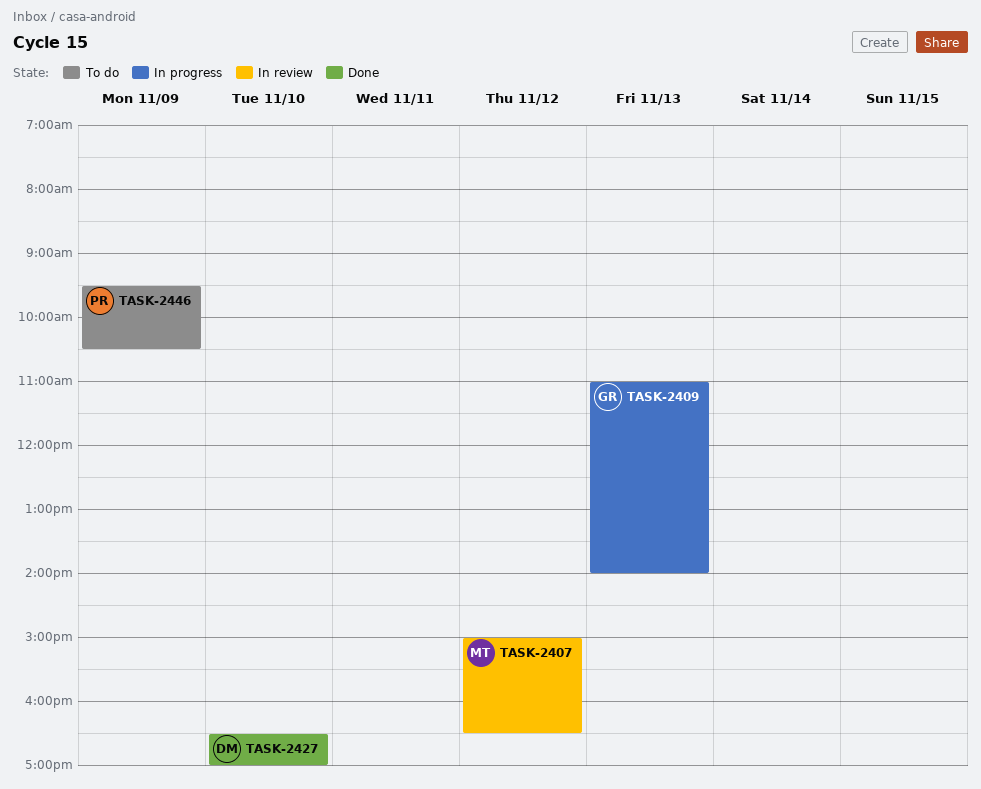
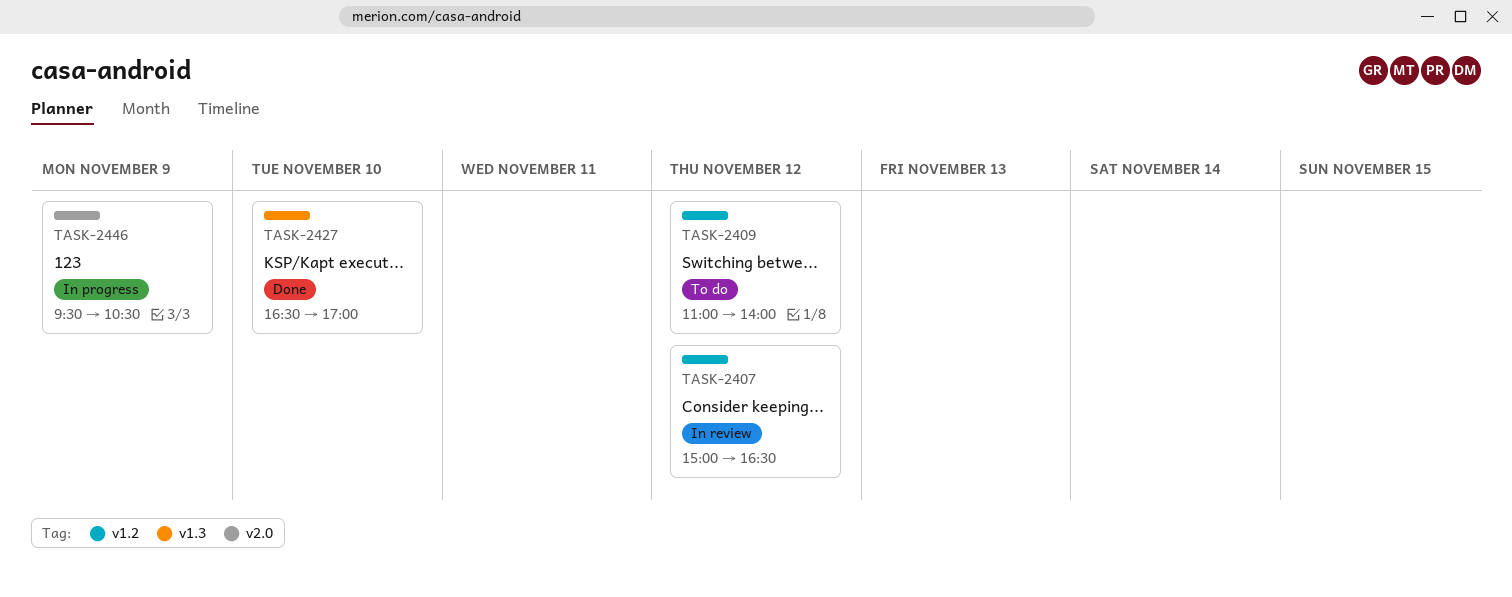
TASK-2409, status: In progress -> To do
TASK-2409, day: Nov 13 -> Nov 12
TASK-2446, status: To do -> In progress

